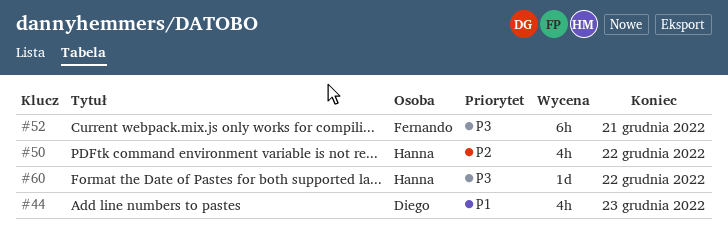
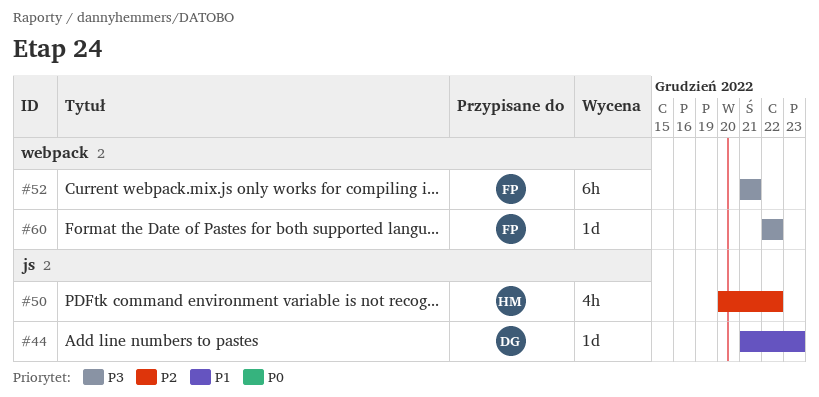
#44, estimate: 4h -> 1d
#60, owner: Hanna -> Fernando

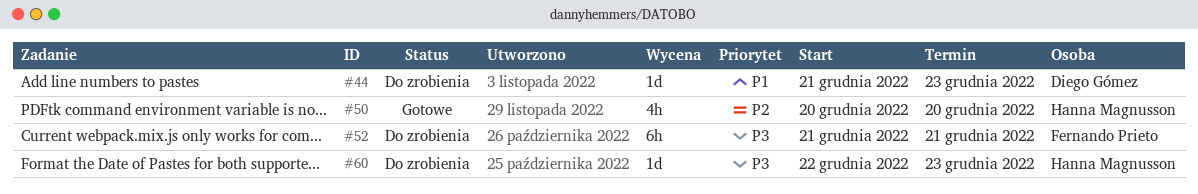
#50, due: Dec 22 -> Dec 20
#60, owner: Fernando Prieto -> Hanna Magnusson
#60, due: Dec 22 -> Dec 23

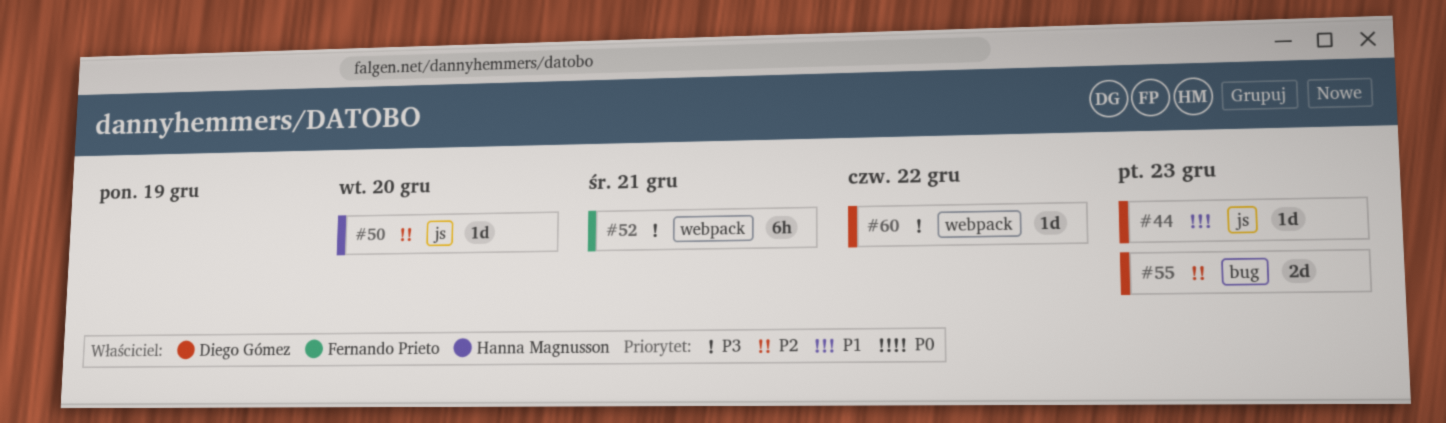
#50, estimate: 4h -> 1d
#55: none -> present
#60, owner: Hanna Magnusson -> Diego Gómez
#60, due: Dec 23 -> Dec 22

